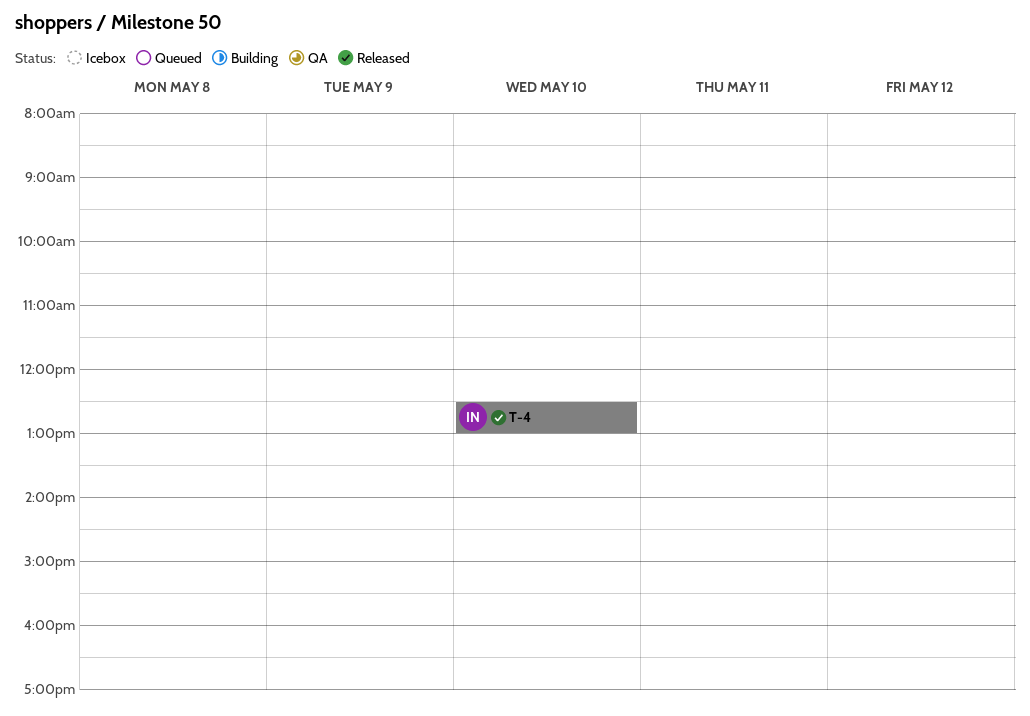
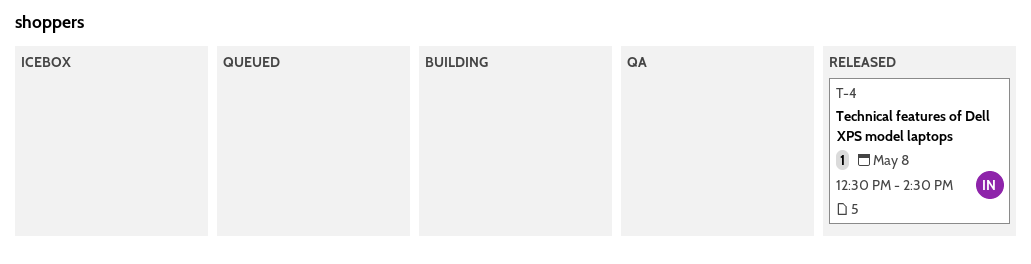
T-4, day: May 10 -> May 8
T-4, ends: 13:00 -> 14:30

